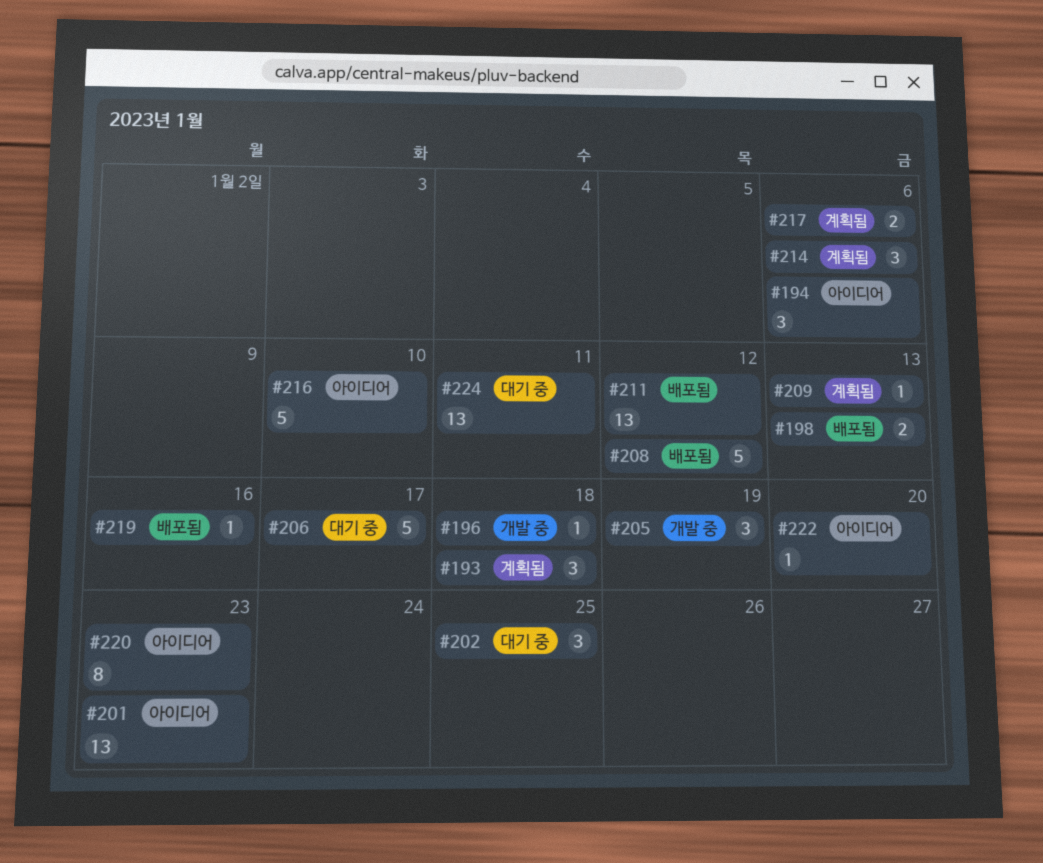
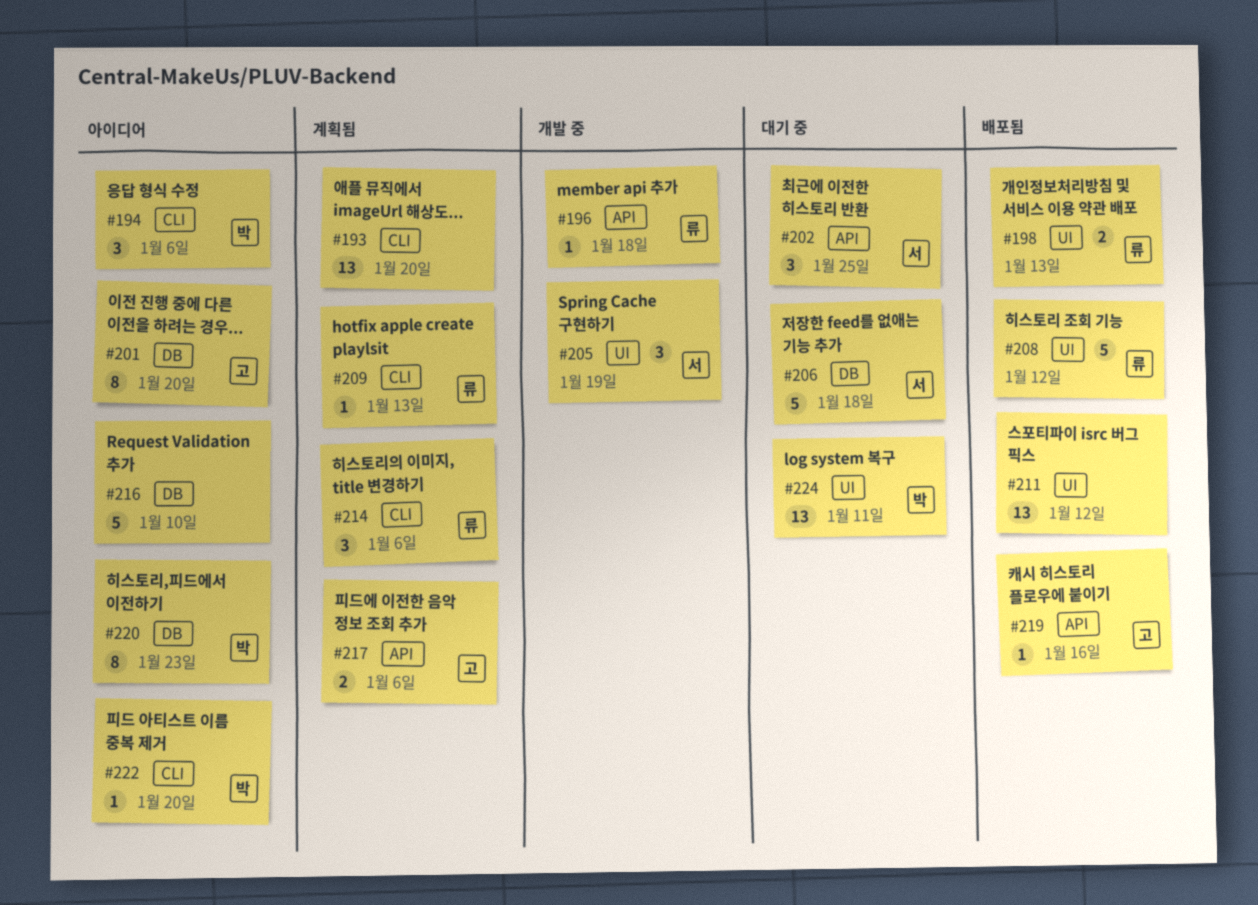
#193, estimate: 3 -> 13
#193, due: Jan 18 -> Jan 20
#201, estimate: 13 -> 8
#201, due: Jan 23 -> Jan 20
#206, due: Jan 17 -> Jan 18

